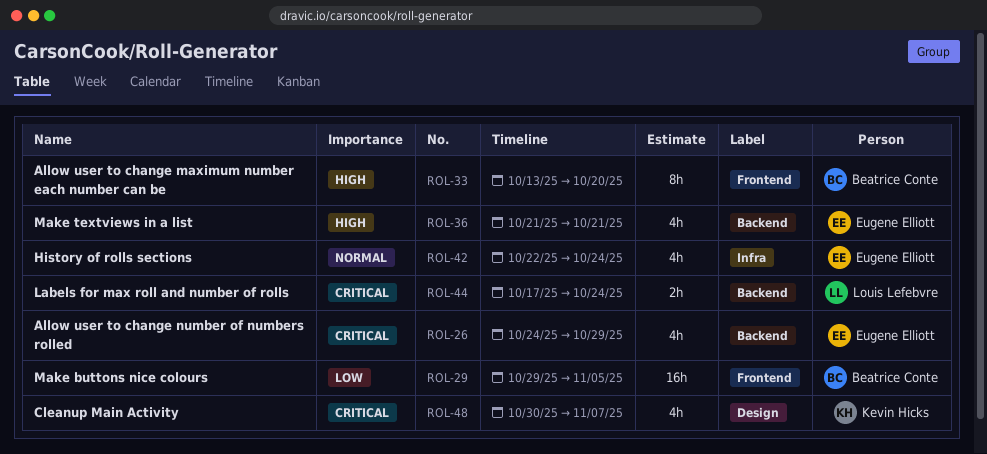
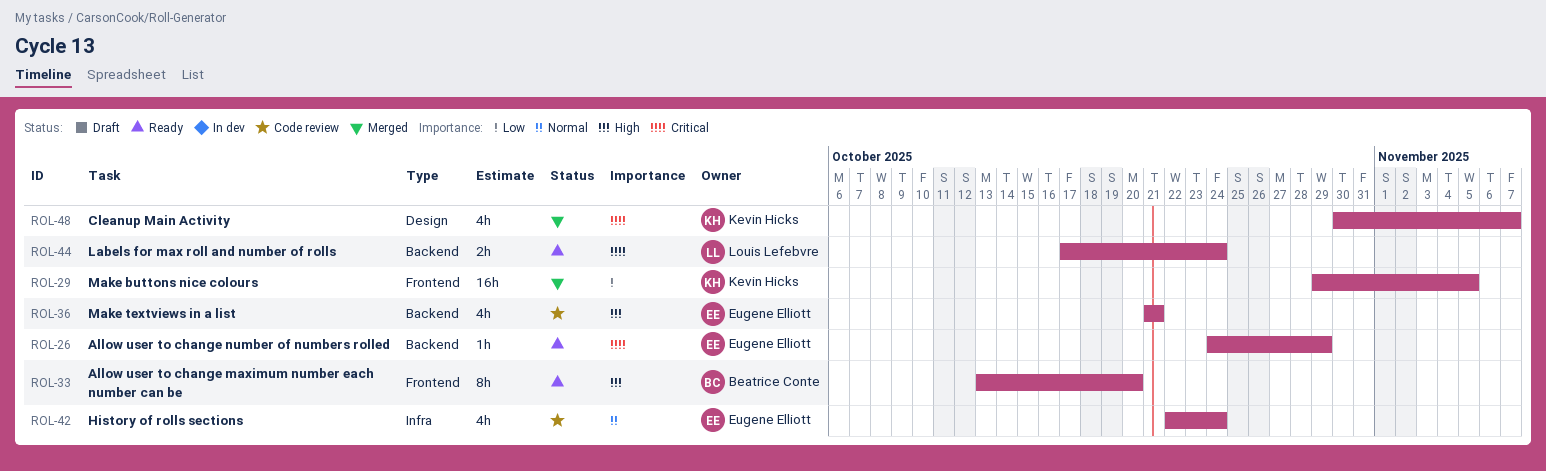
ROL-26, estimate: 4h -> 1h
ROL-29, owner: Beatrice Conte -> Kevin Hicks

